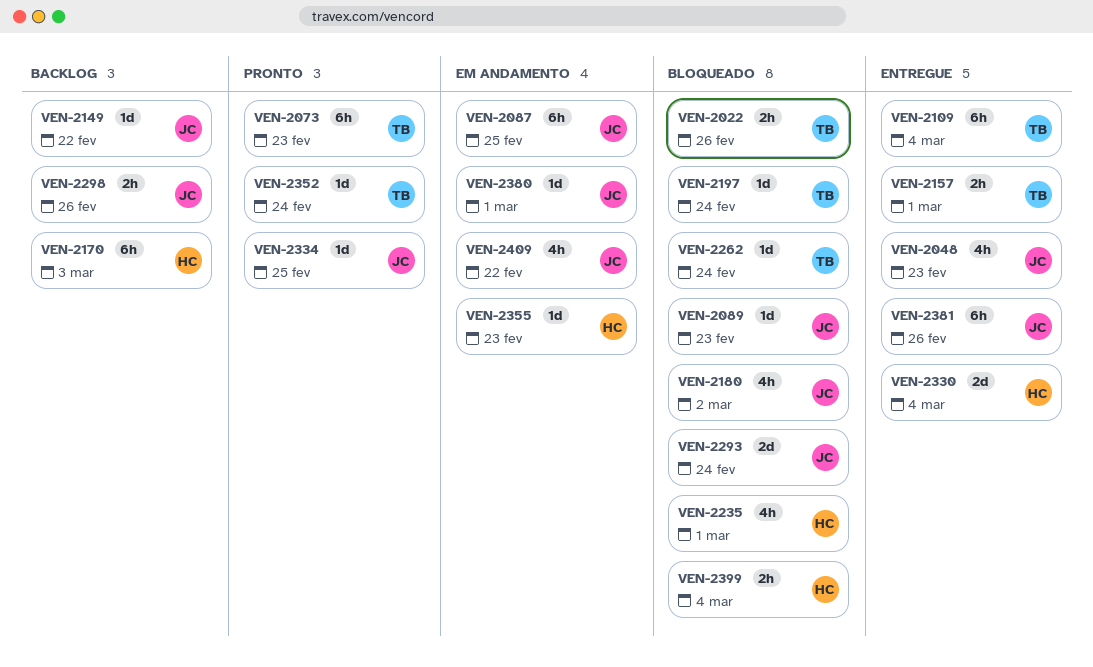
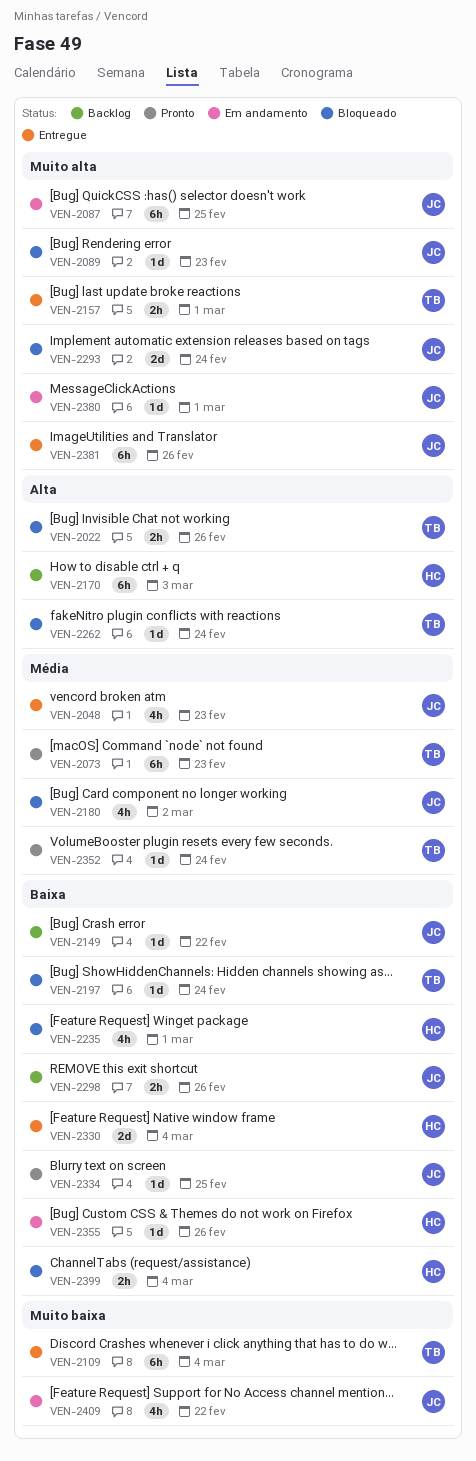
VEN-2355, due: Feb 23 -> Feb 26

